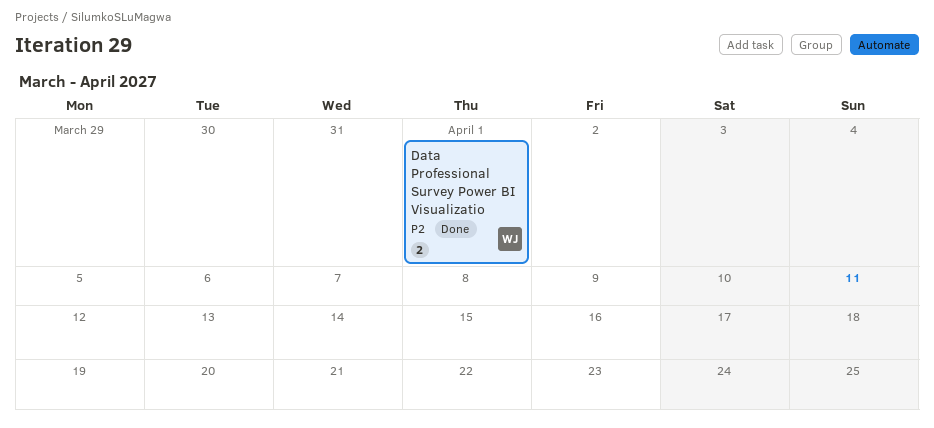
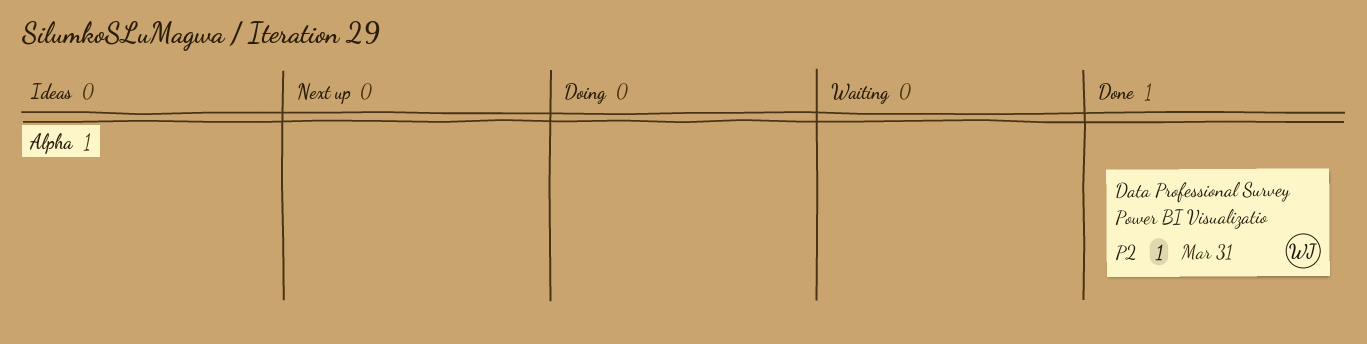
Data Professional Survey Power BI Visualizatio, estimate: 2 -> 1
Data Professional Survey Power BI Visualizatio, due: Apr 1 -> Mar 31

